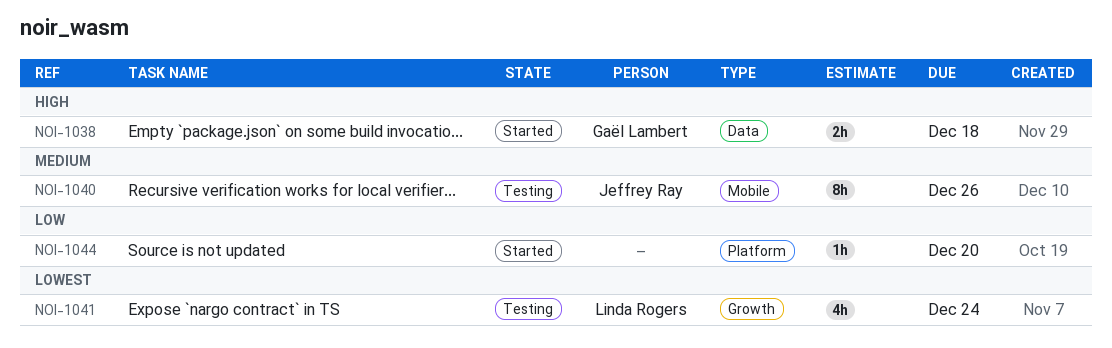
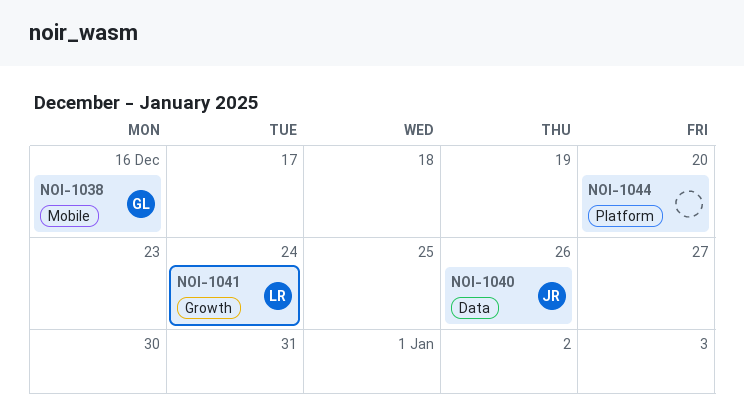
NOI-1038, label: Data -> Mobile
NOI-1038, due: Dec 18 -> Dec 16
NOI-1040, label: Mobile -> Data

